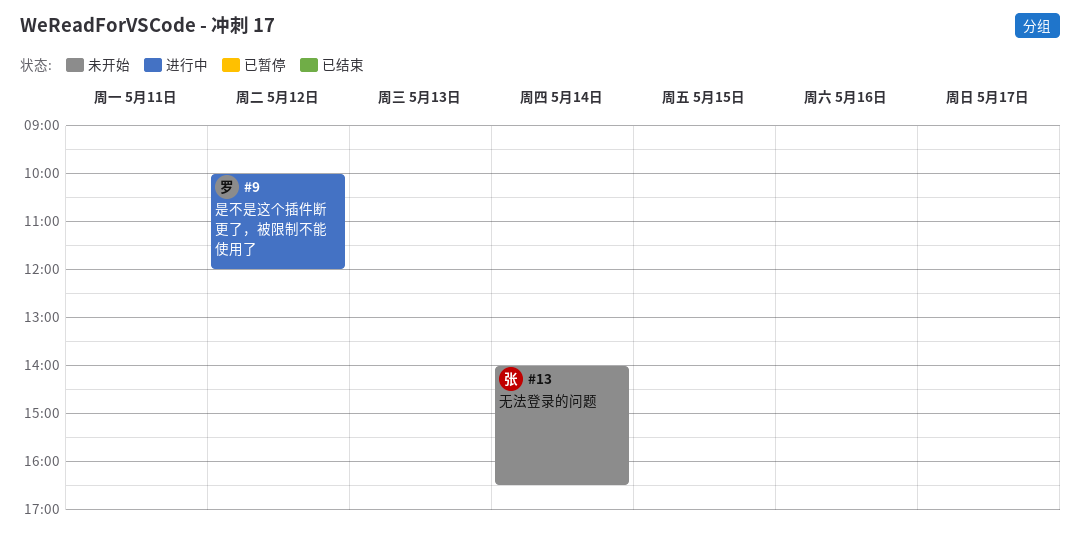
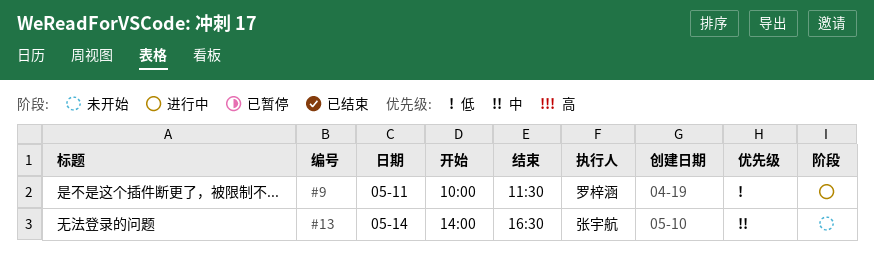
#9, day: May 12 -> May 11
#9, ends: 12:00 -> 11:30

